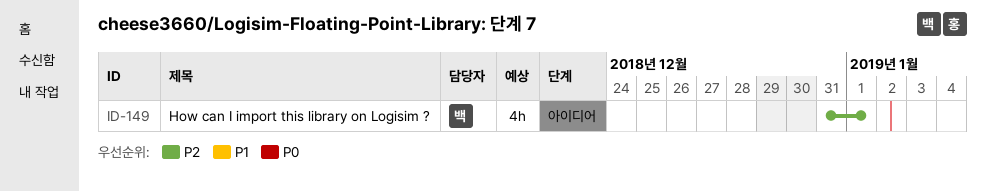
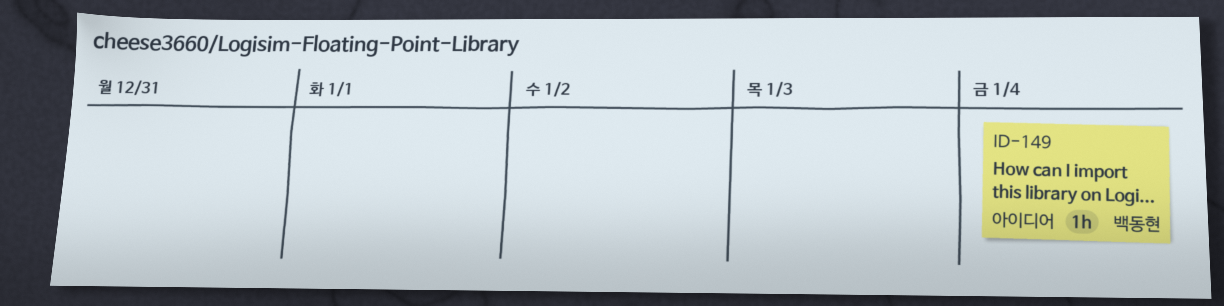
ID-149, estimate: 4h -> 1h
ID-149, due: Jan 1 -> Jan 4

